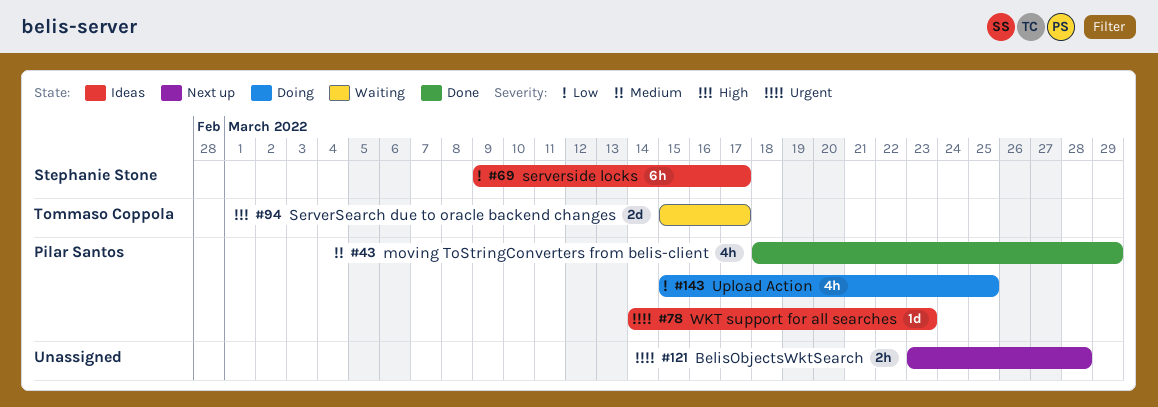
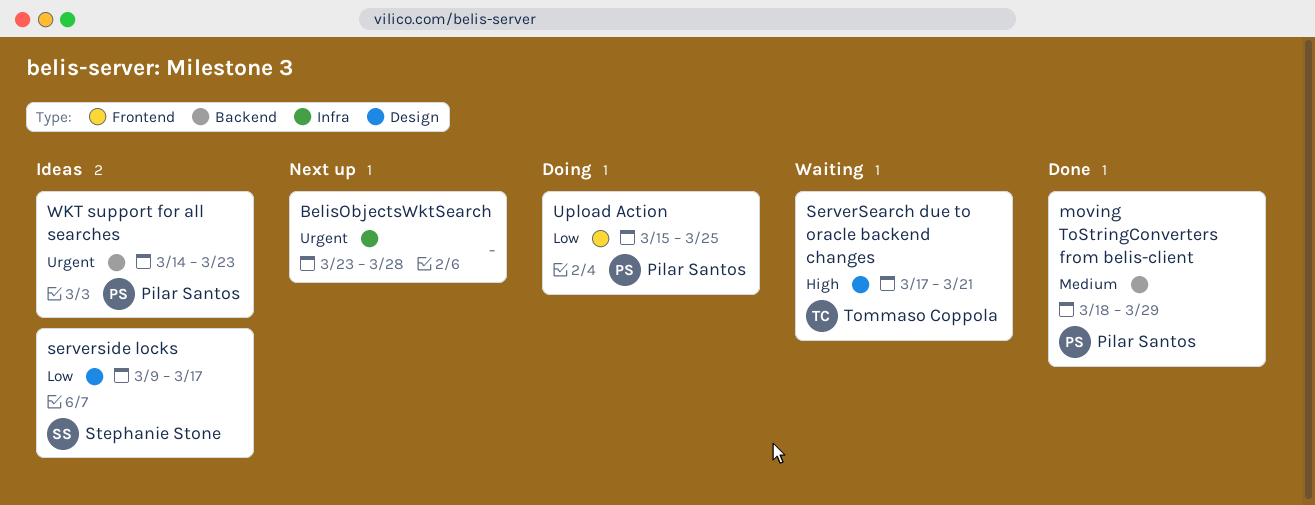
ServerSearch due to oracle backend changes, start: Mar 15 -> Mar 17
ServerSearch due to oracle backend changes, due: Mar 17 -> Mar 21

